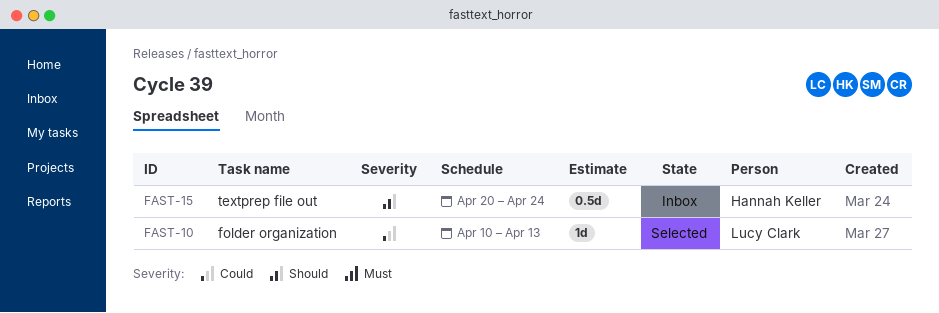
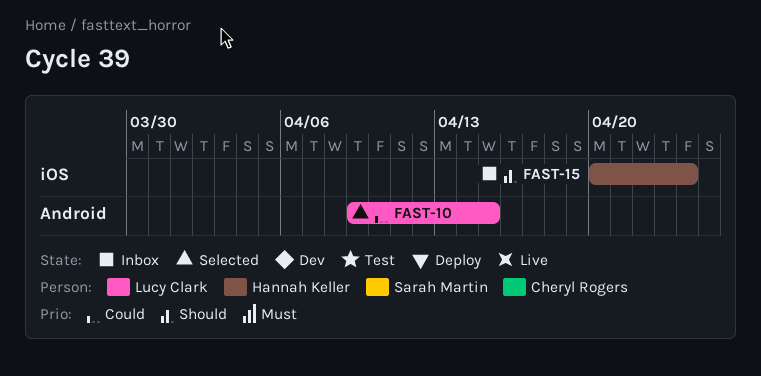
FAST-10, start: Apr 10 -> Apr 9
FAST-10, due: Apr 13 -> Apr 15

